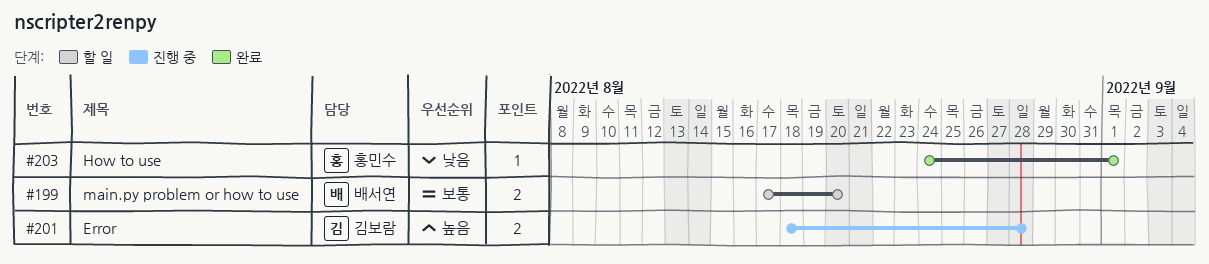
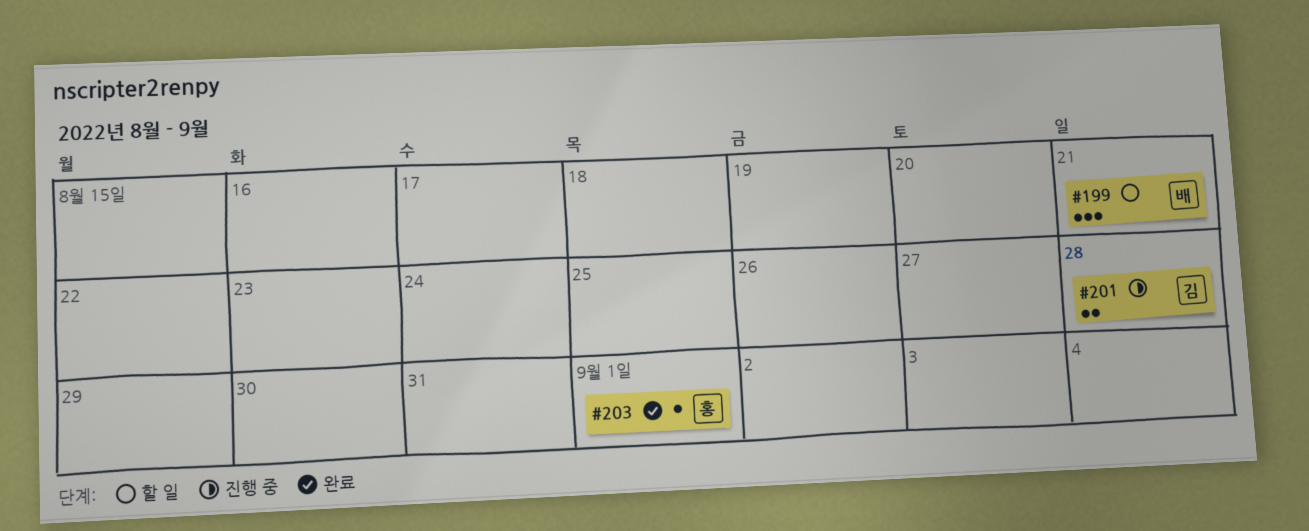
#199, estimate: 2 -> 3
#199, due: Aug 20 -> Aug 21

